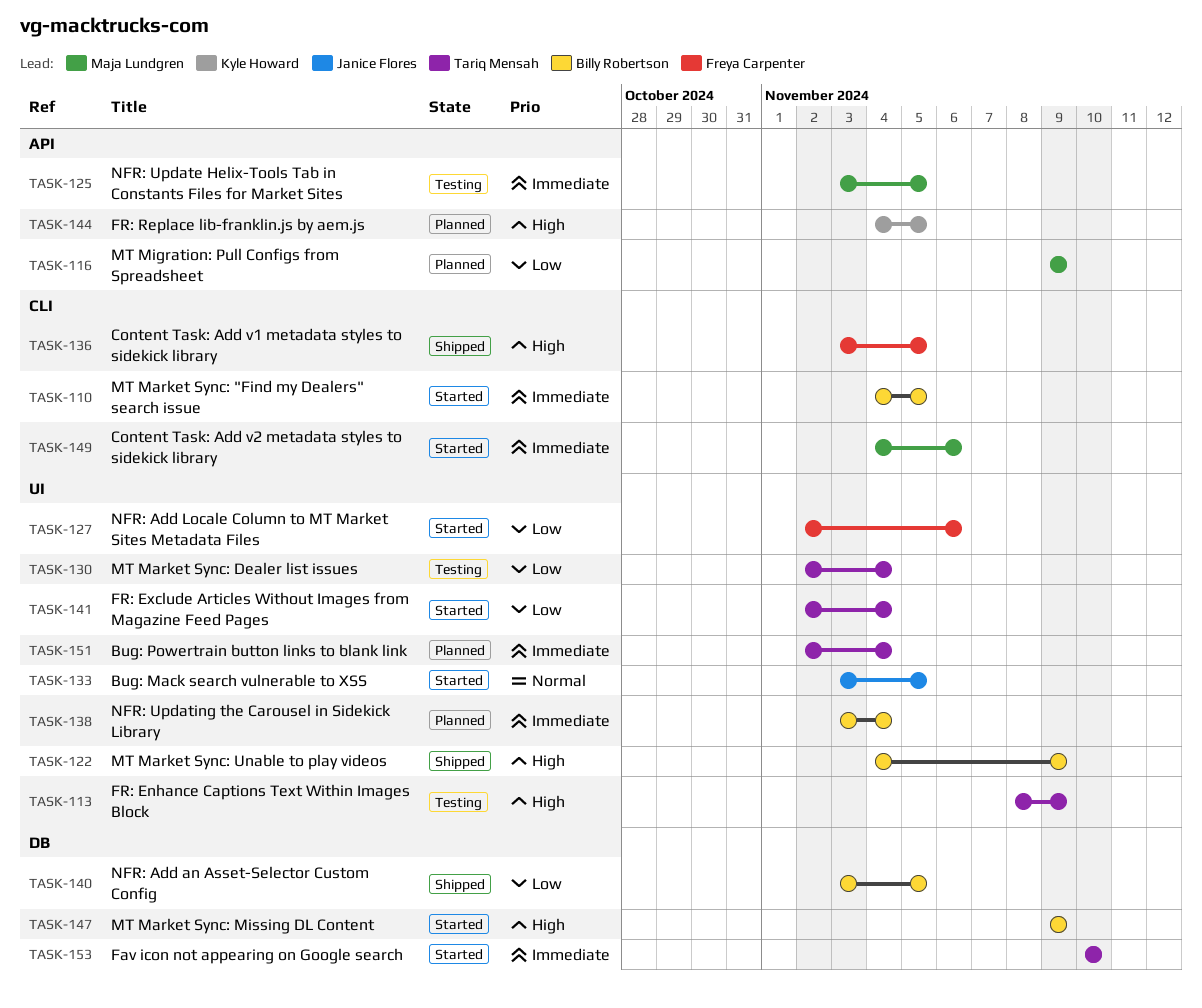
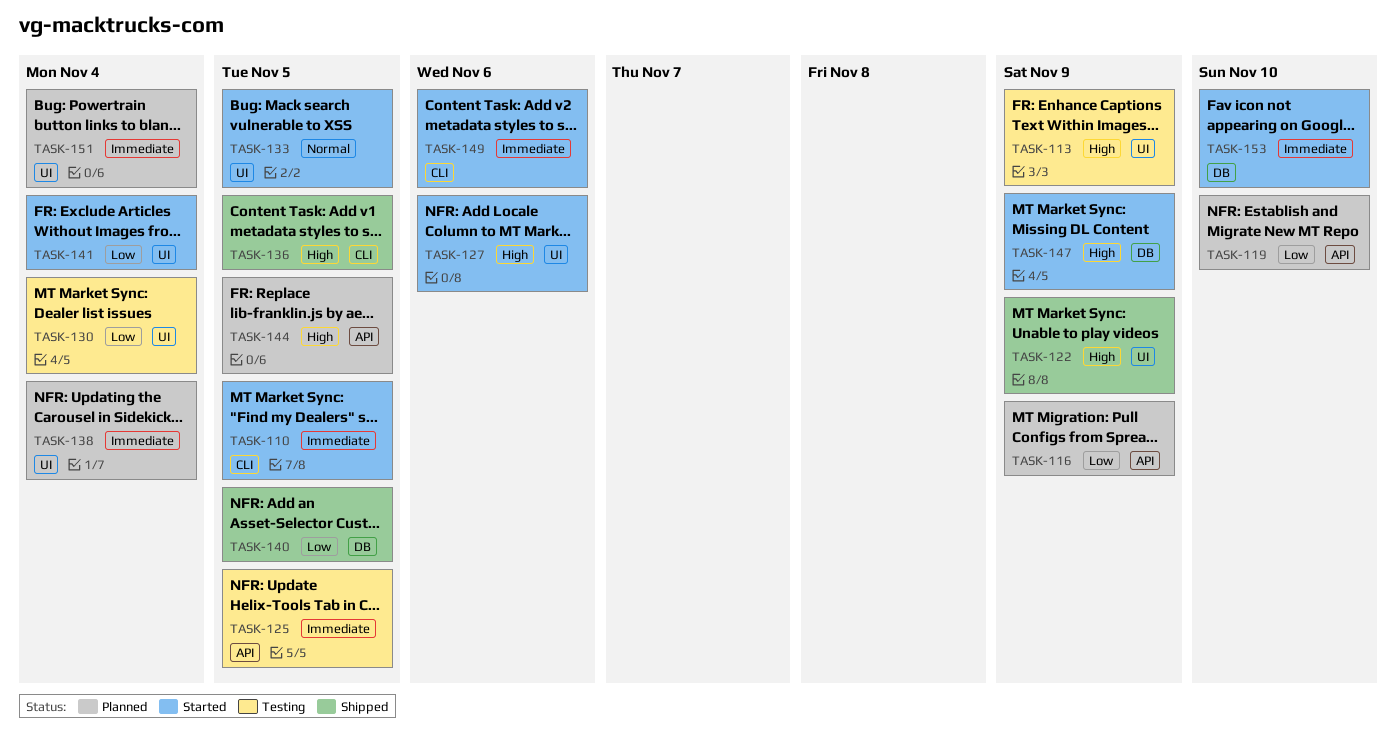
TASK-119: none -> present
TASK-127, priority: Low -> High

